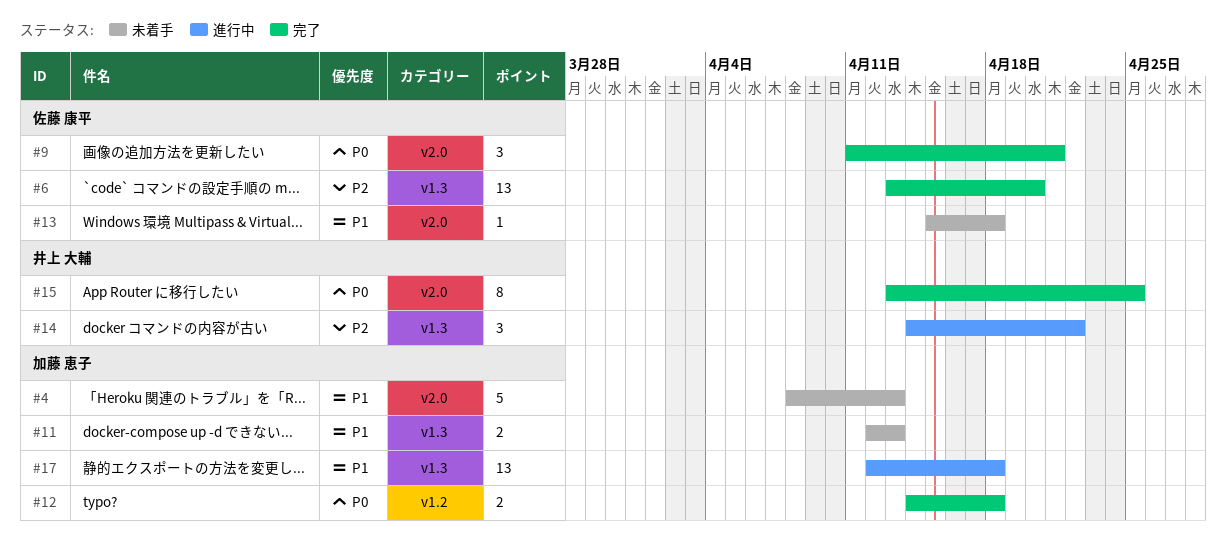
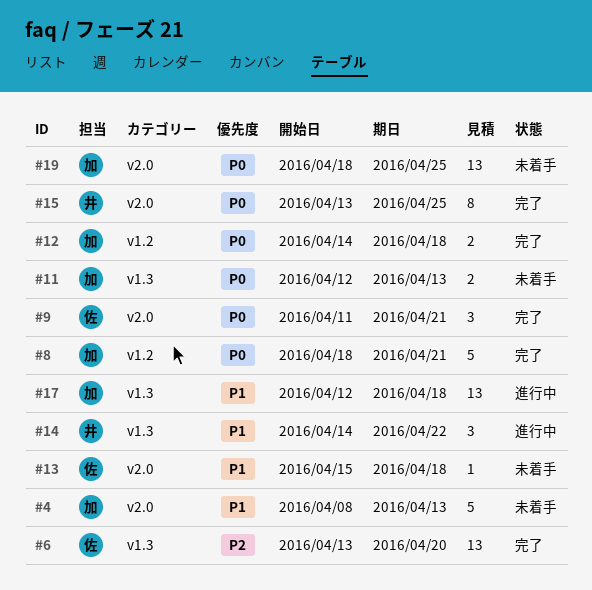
#8: none -> present
#11, priority: P1 -> P0
#14, priority: P2 -> P1
#19: none -> present

